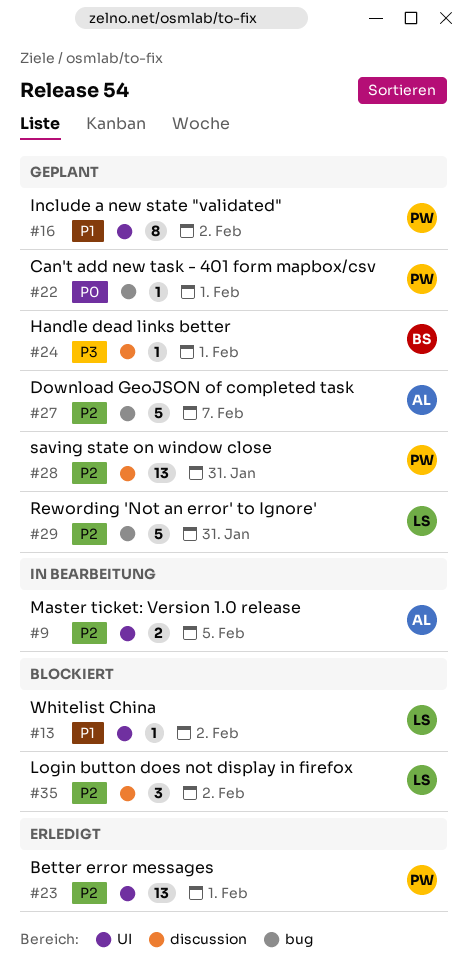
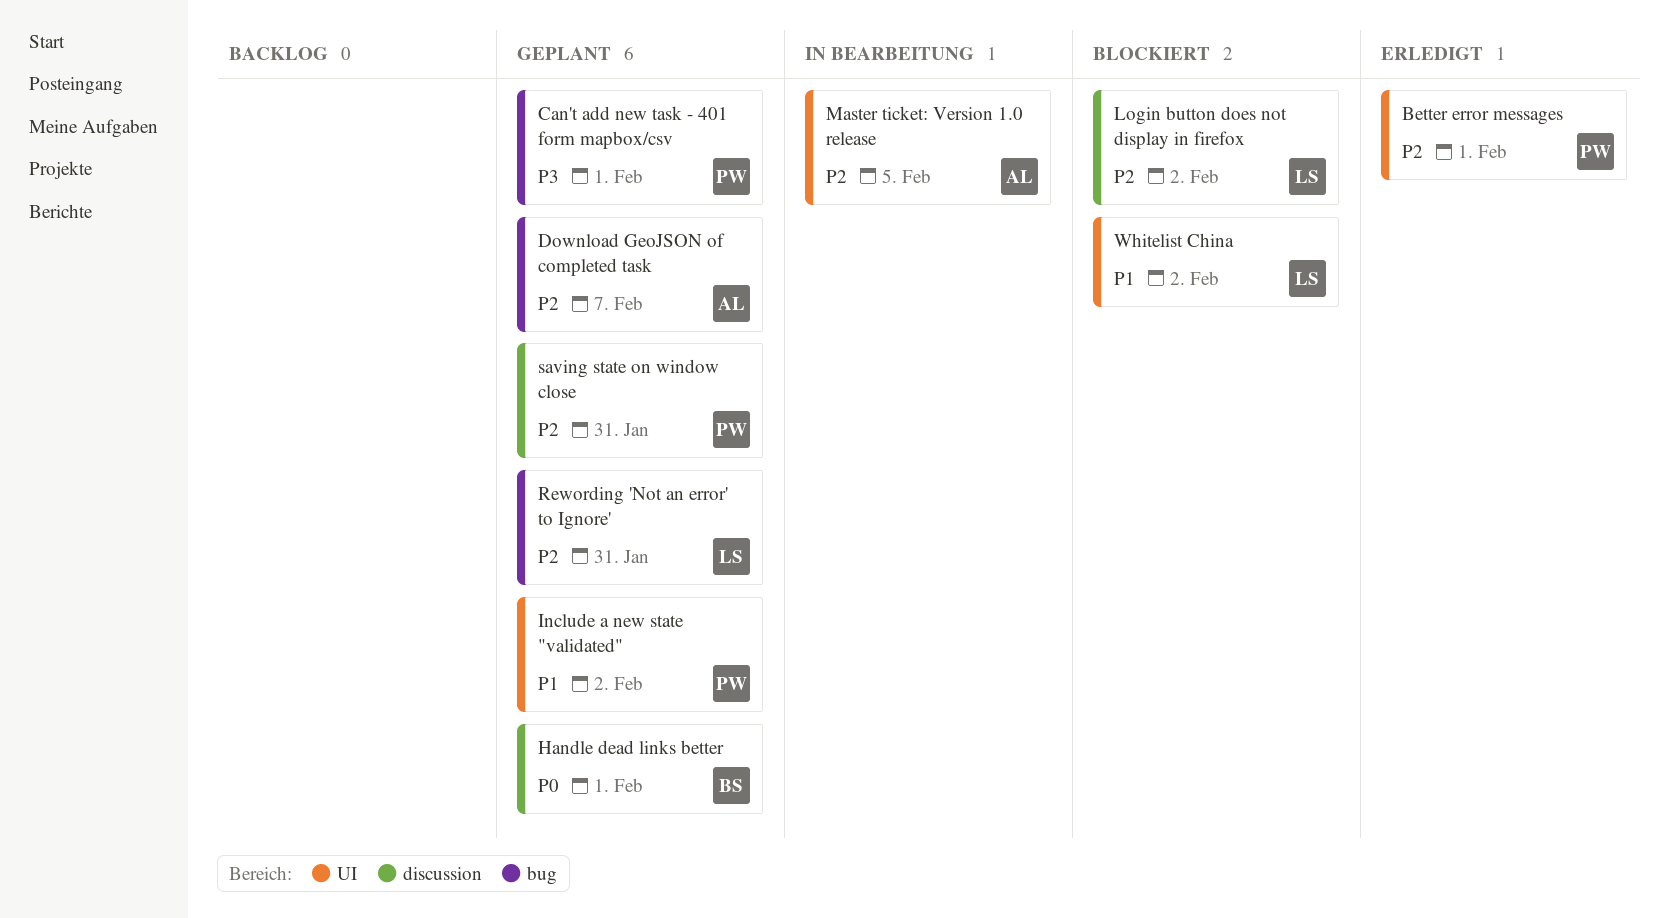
Can't add new task - 401 form mapbox/csv, priority: P0 -> P3
Handle dead links better, priority: P3 -> P0

